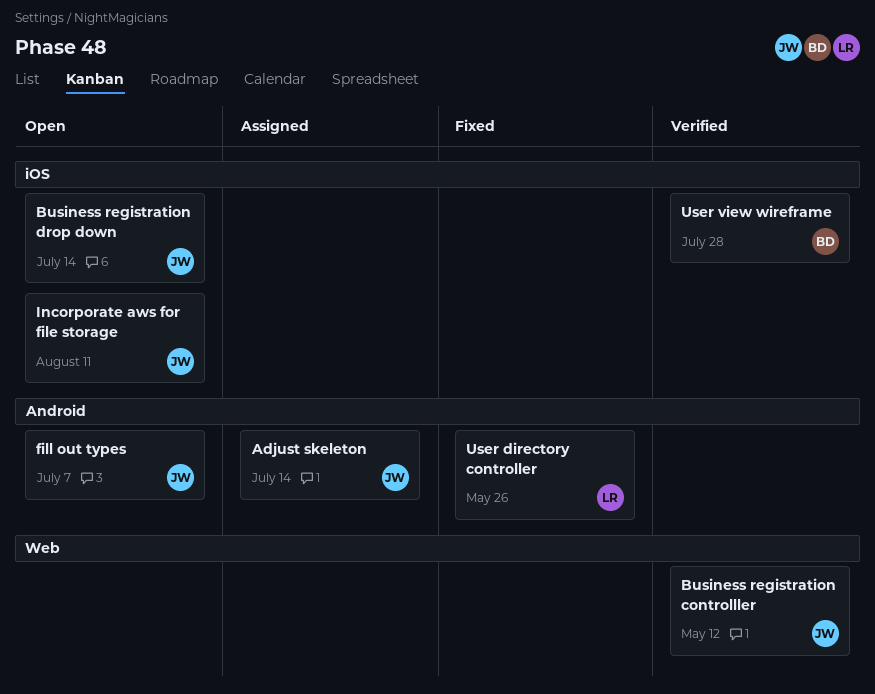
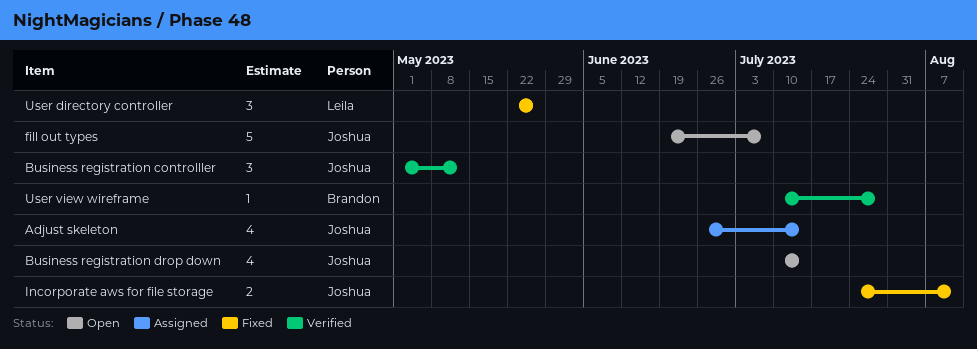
Incorporate aws for file storage, status: Open -> Fixed

